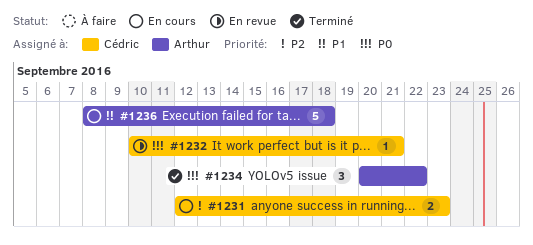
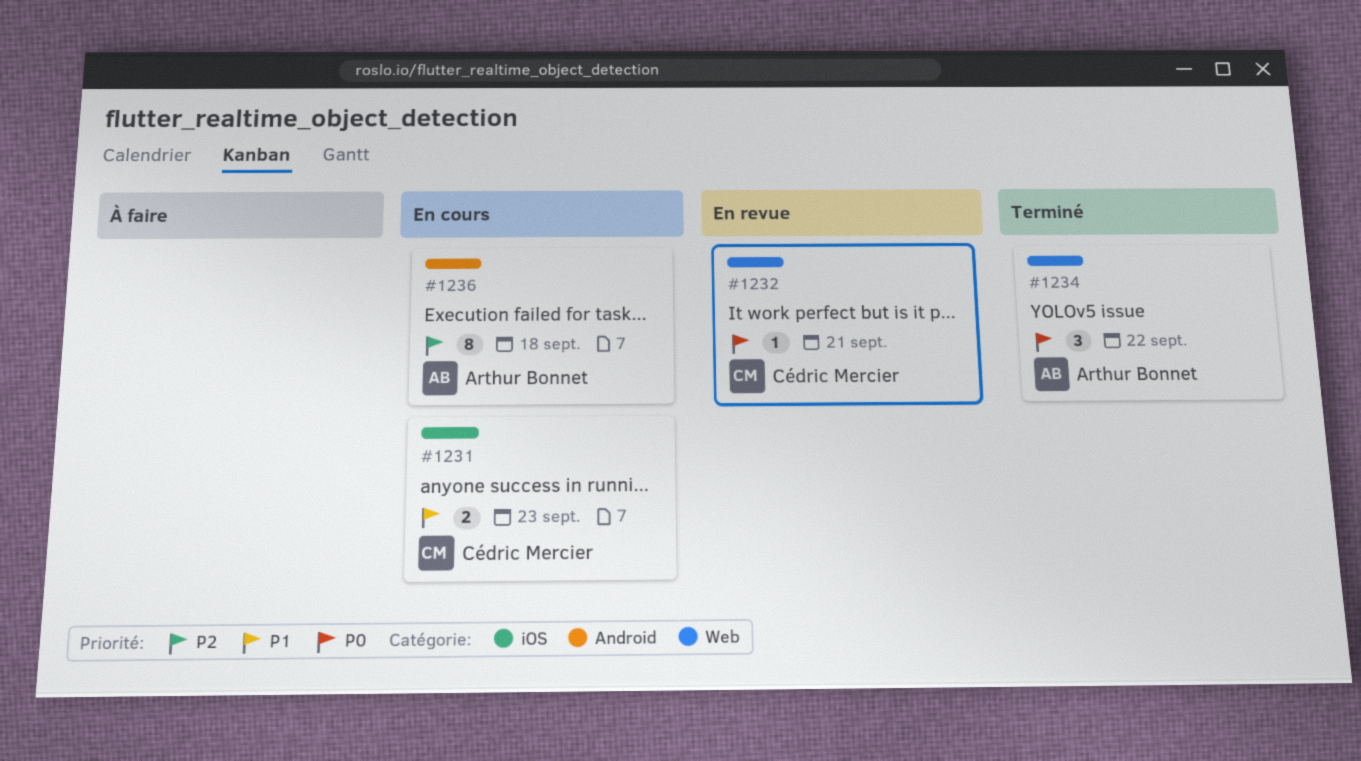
#1231, priority: P2 -> P1
#1236, priority: P1 -> P2
#1236, estimate: 5 -> 8

